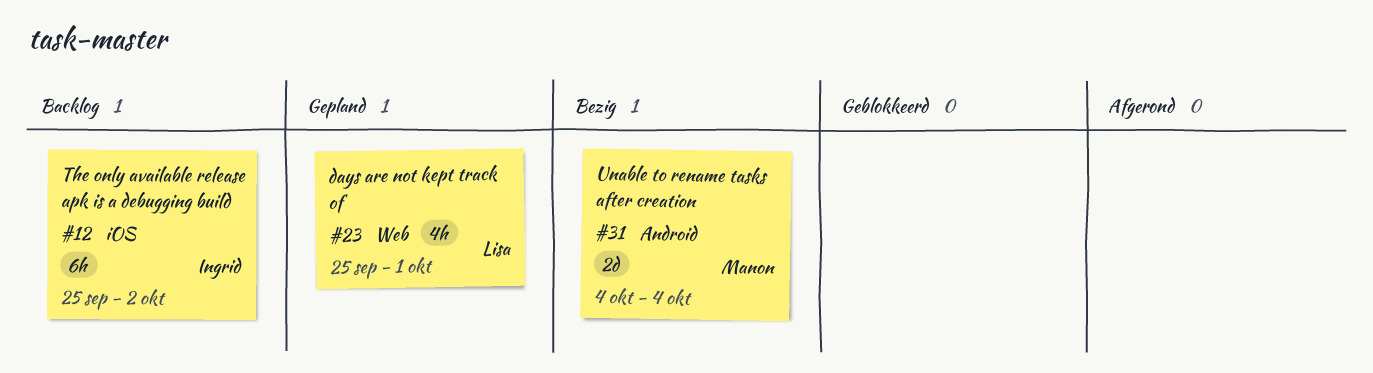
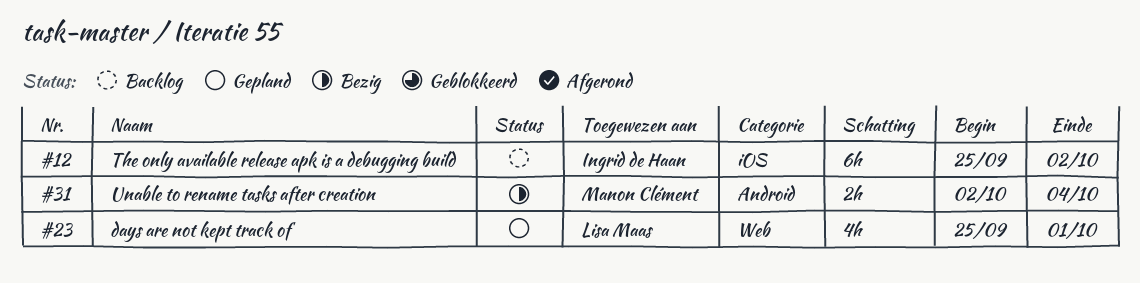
#31, estimate: 2d -> 2h
#31, start: Oct 4 -> Oct 2

